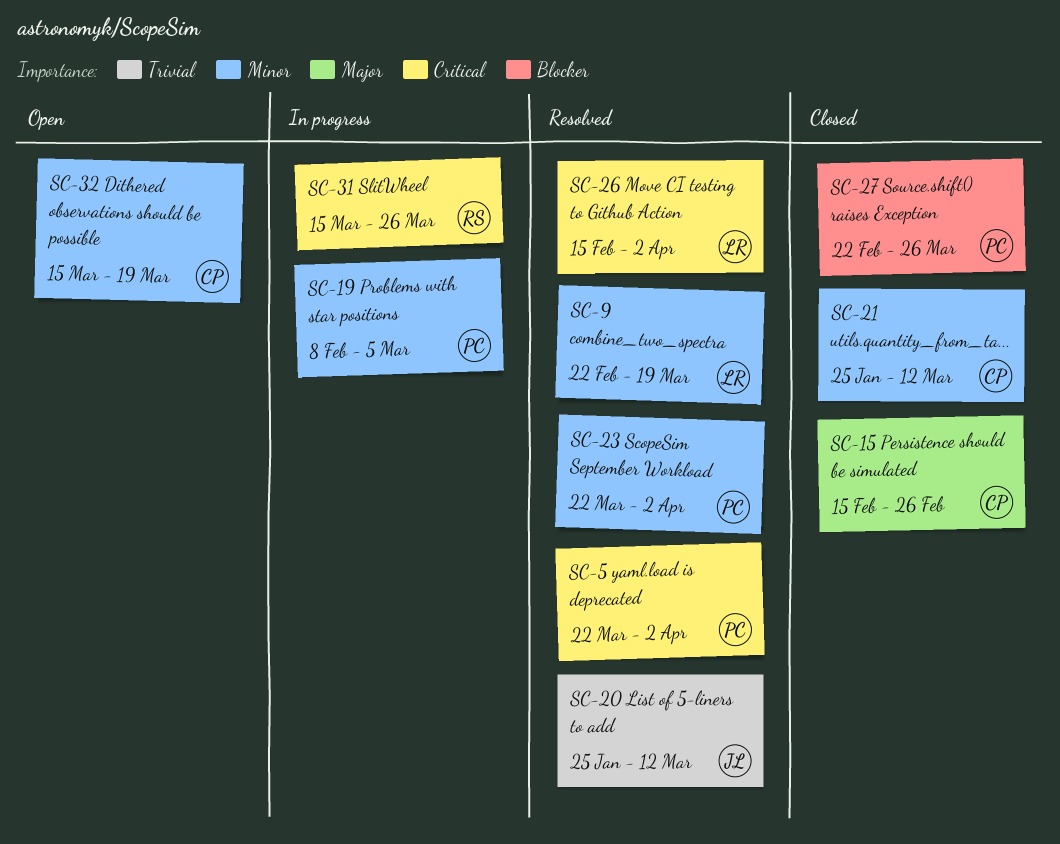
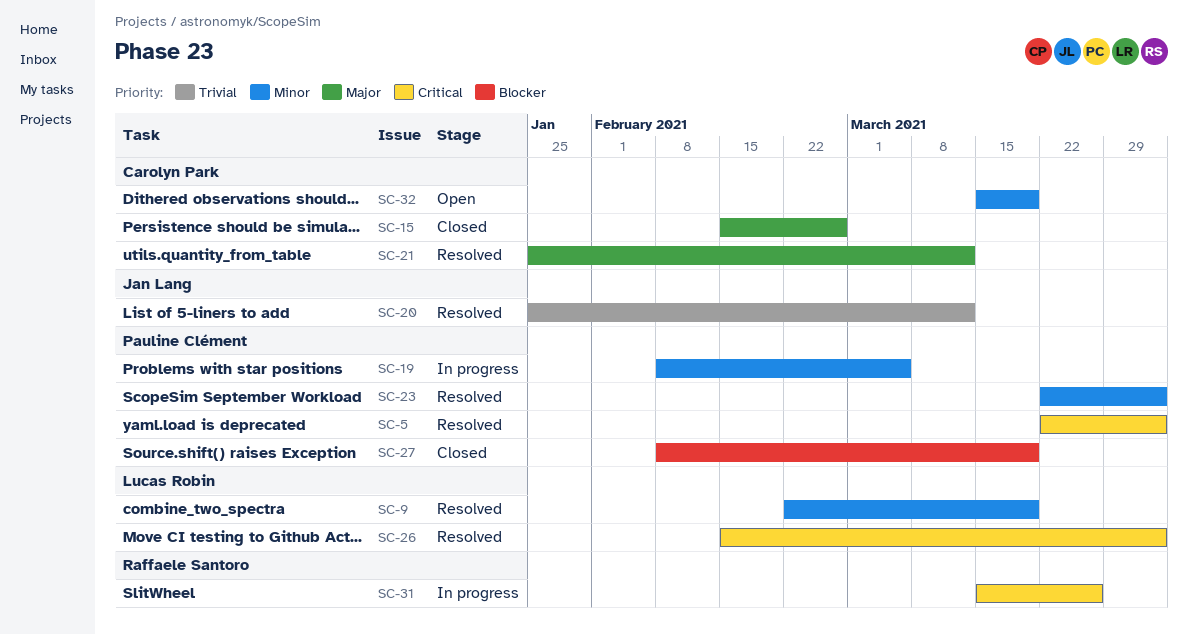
SC-21, status: Closed -> Resolved
SC-21, priority: Minor -> Major
SC-27, start: Feb 22 -> Feb 8
SC-27, due: Mar 26 -> Mar 19

